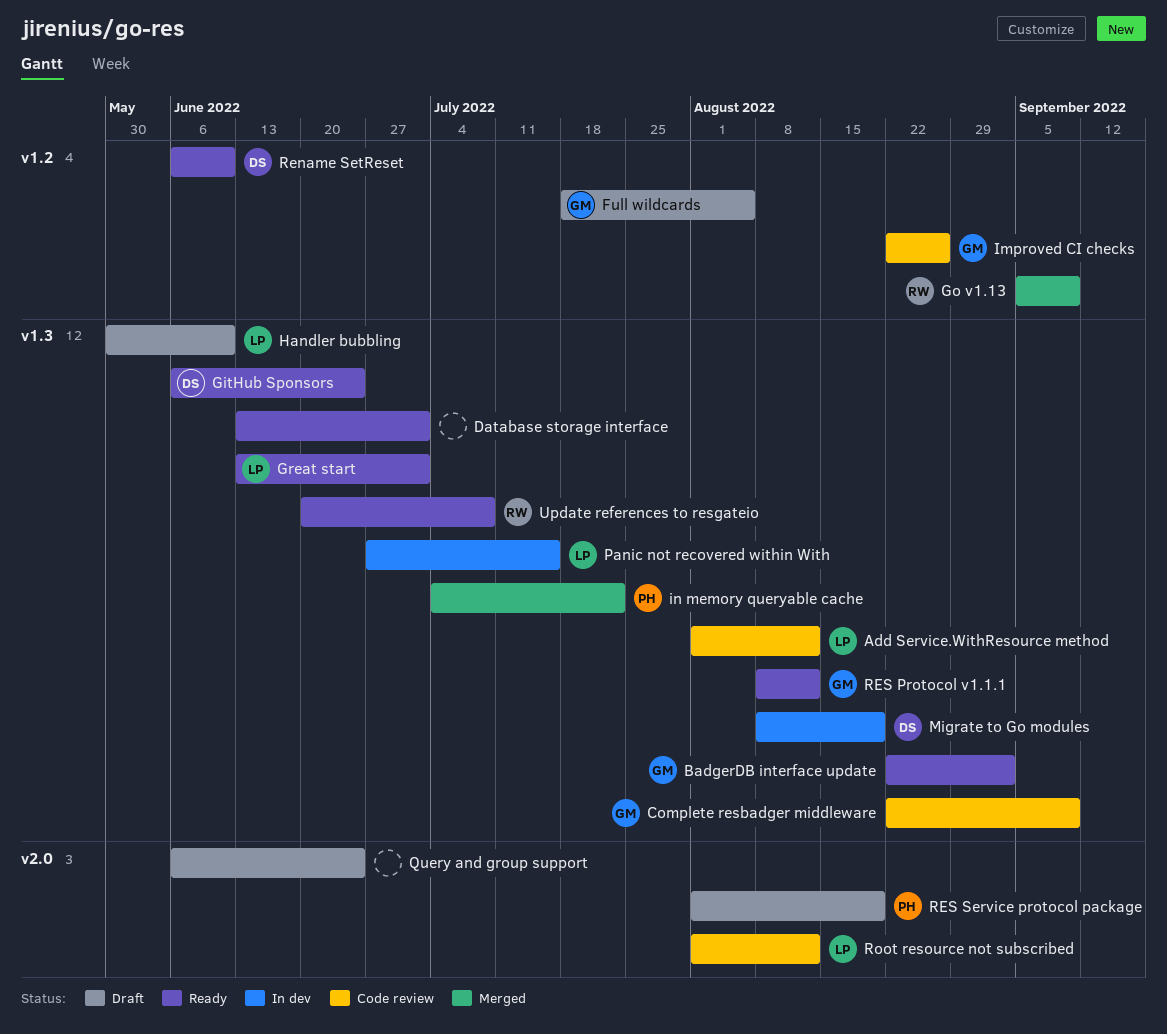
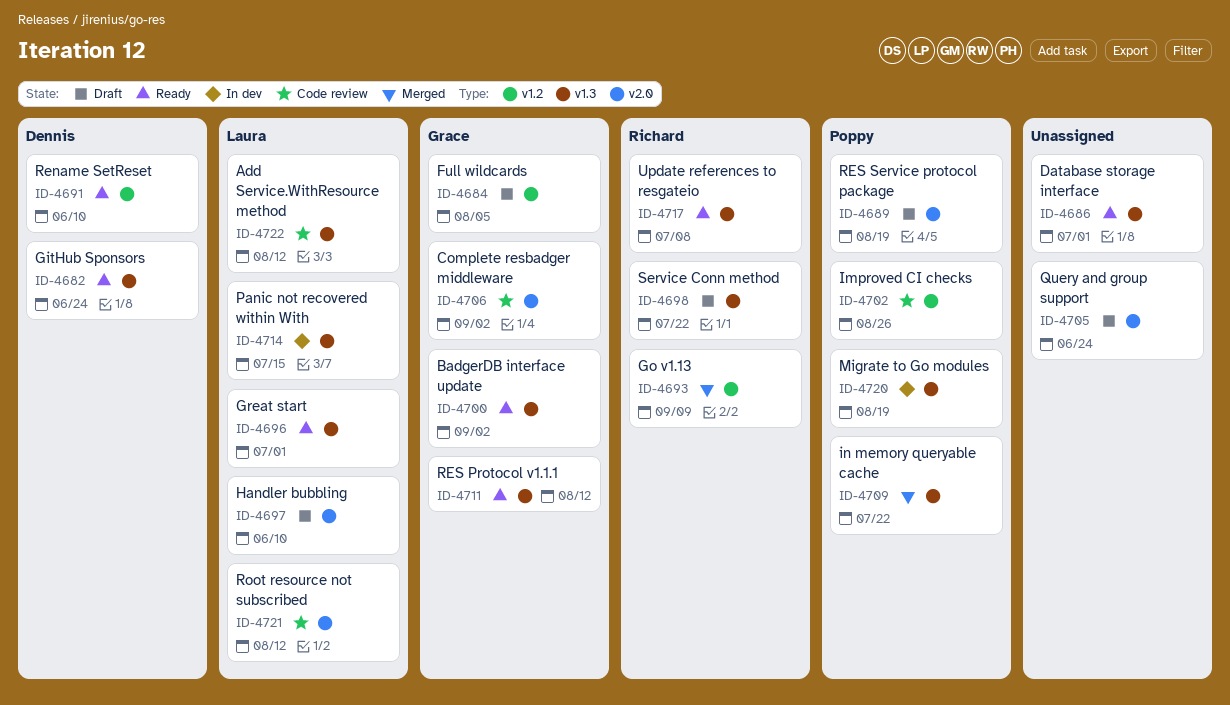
Complete resbadger middleware, label: v1.3 -> v2.0
Complete resbadger middleware, due: Sep 9 -> Sep 2
Handler bubbling, label: v1.3 -> v2.0
Improved CI checks, owner: Grace -> Poppy
Migrate to Go modules, owner: Dennis -> Poppy
Service Conn method: none -> present

